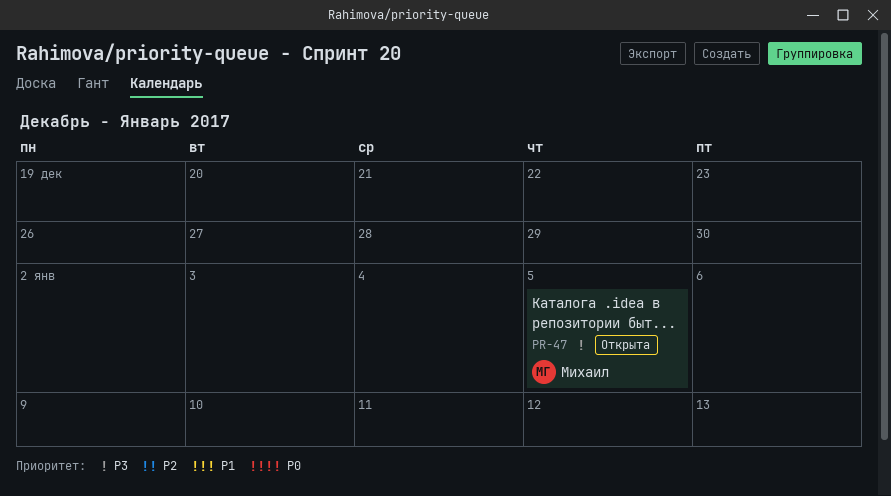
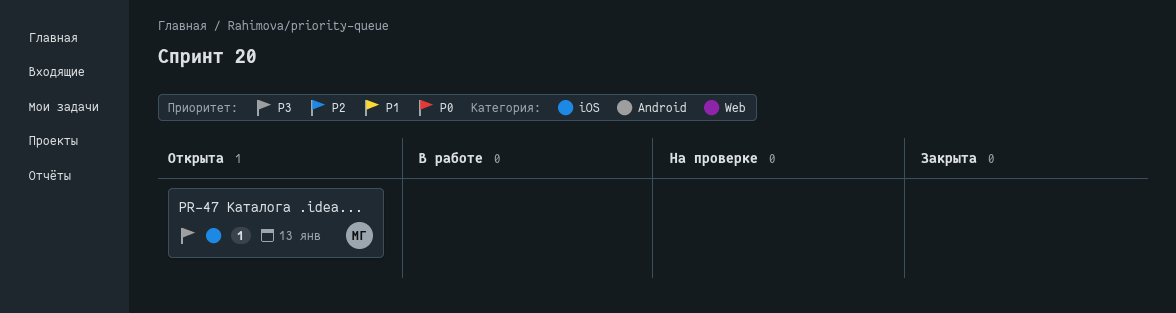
PR-47, due: Jan 5 -> Jan 13

